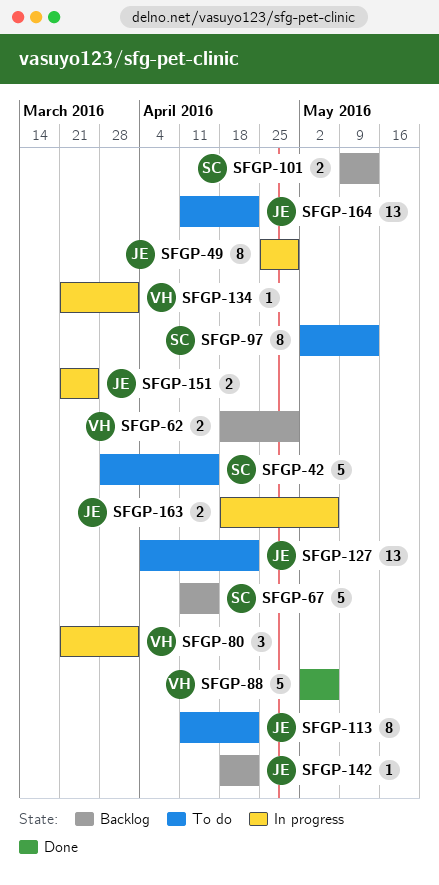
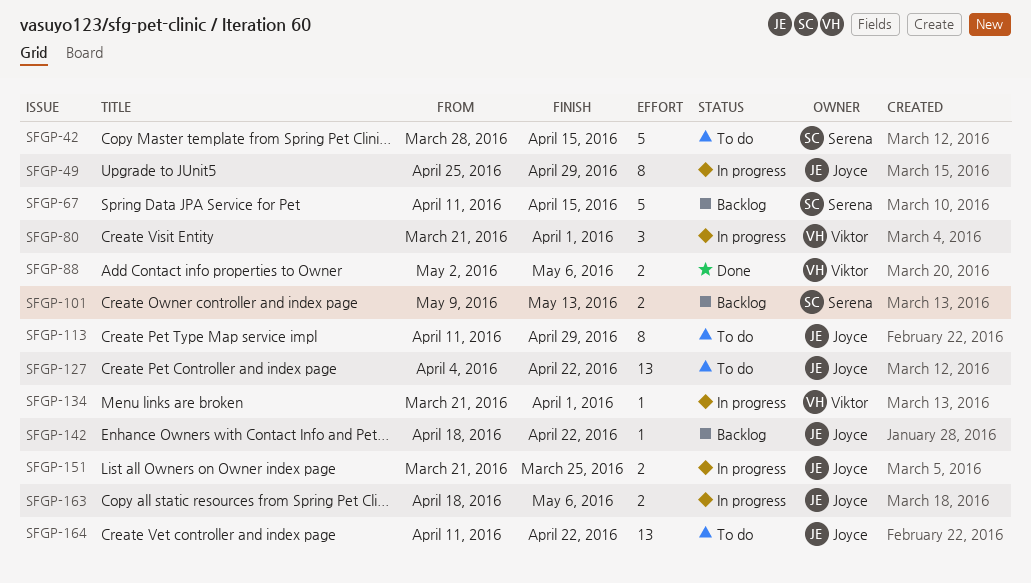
SFGP-62: present -> none
SFGP-88, estimate: 5 -> 2
SFGP-97: present -> none
SFGP-113, due: Apr 22 -> Apr 29

